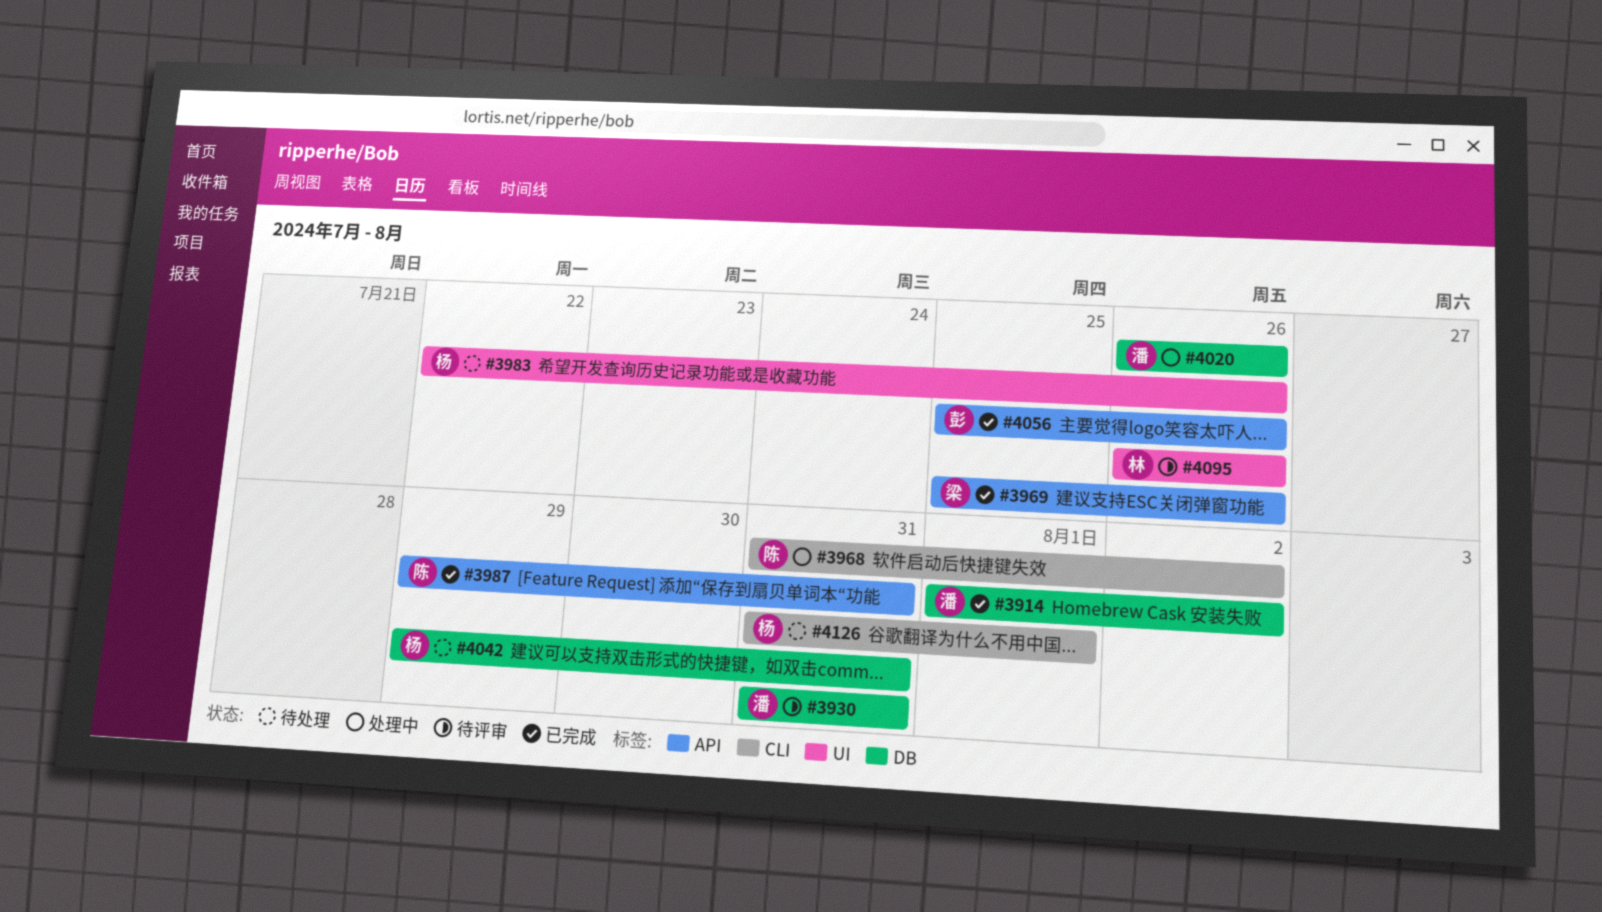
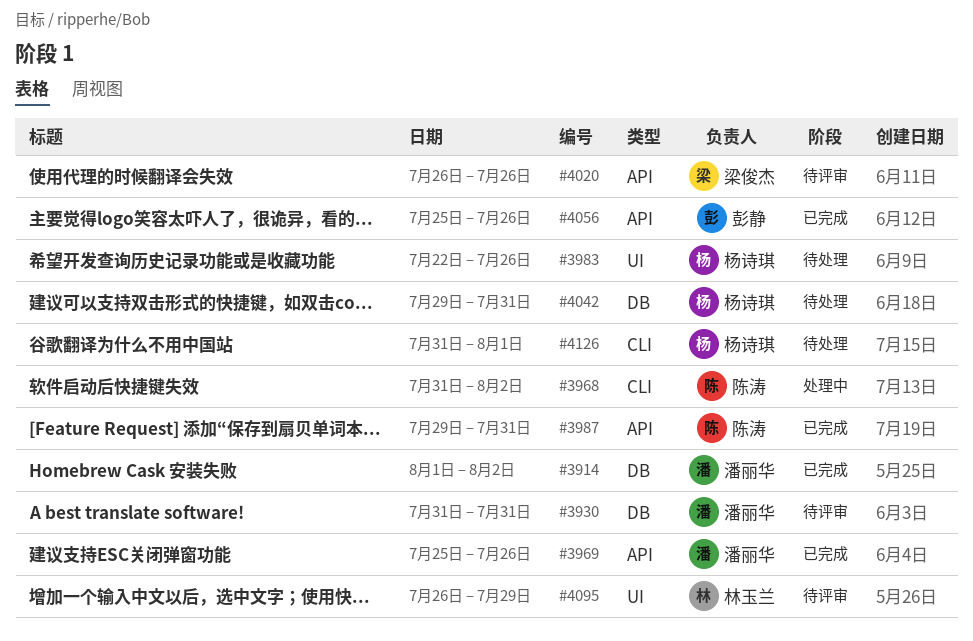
#3969, owner: 梁俊杰 -> 潘丽华
#4020, status: 处理中 -> 待评审
#4020, owner: 潘丽华 -> 梁俊杰
#4020, label: DB -> API
#4095, due: Jul 26 -> Jul 29

